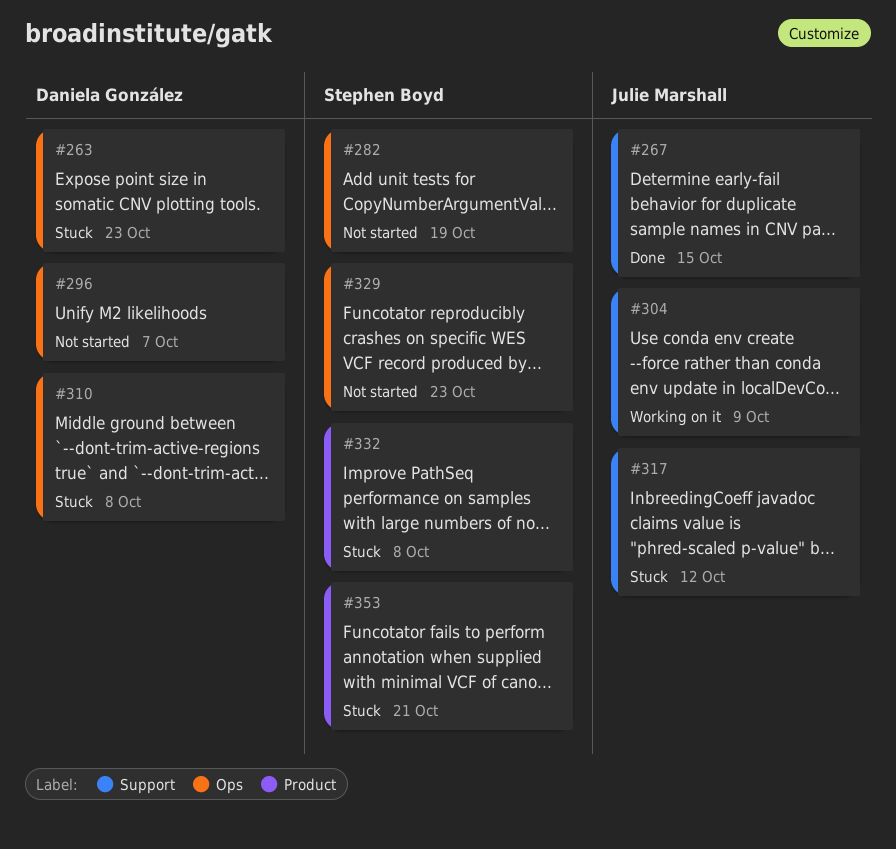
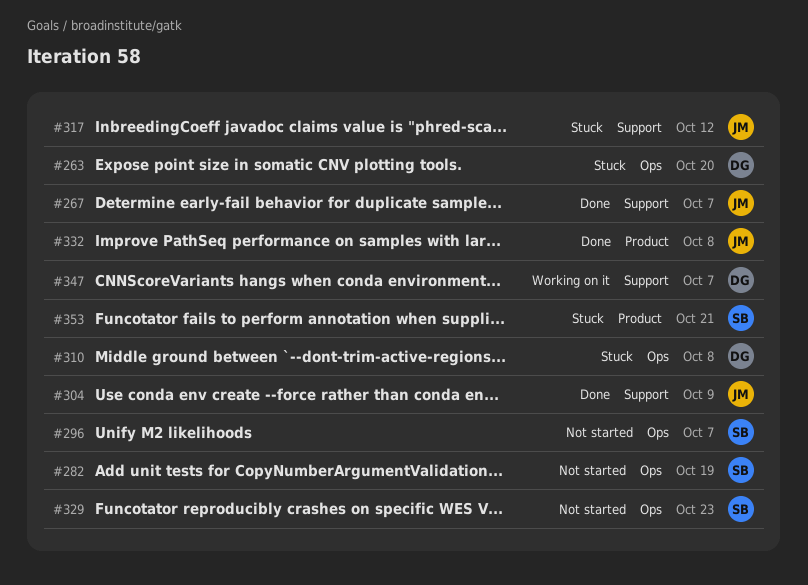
#263, due: Oct 23 -> Oct 20
#267, due: Oct 15 -> Oct 7
#296, owner: Daniela González -> Stephen Boyd
#304, status: Working on it -> Done
#332, status: Stuck -> Done
#332, owner: Stephen Boyd -> Julie Marshall
#347: none -> present

